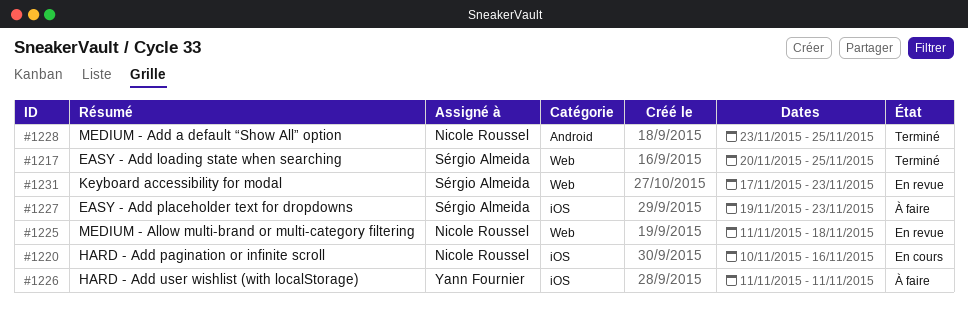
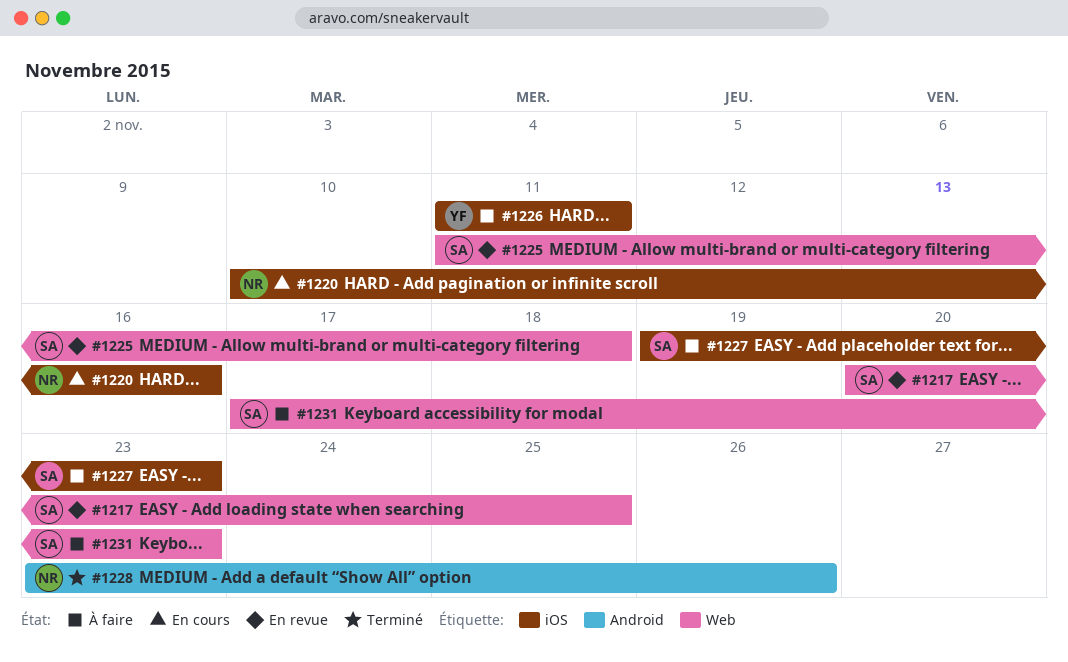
#1217, status: Terminé -> En revue
#1225, owner: Nicole Roussel -> Sérgio Almeida
#1228, due: Nov 25 -> Nov 26
#1231, status: En revue -> À faire

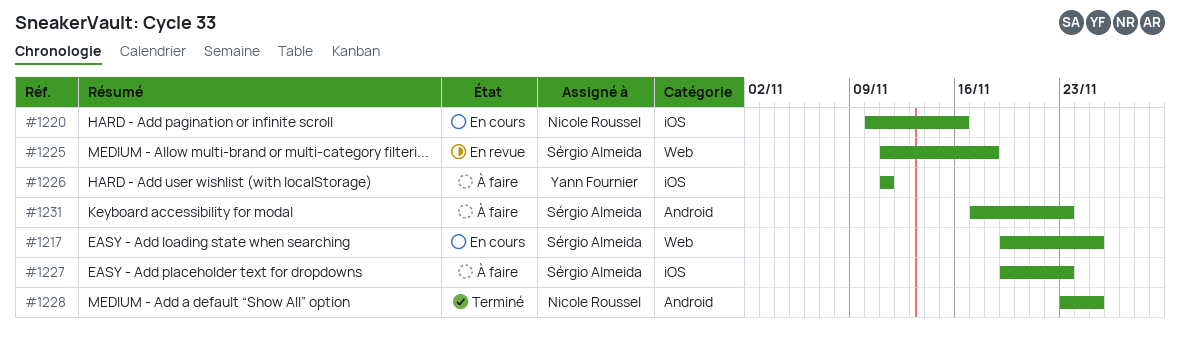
#1217, status: En revue -> En cours
#1217, start: Nov 20 -> Nov 19
#1228, due: Nov 26 -> Nov 25
#1231, label: Web -> Android

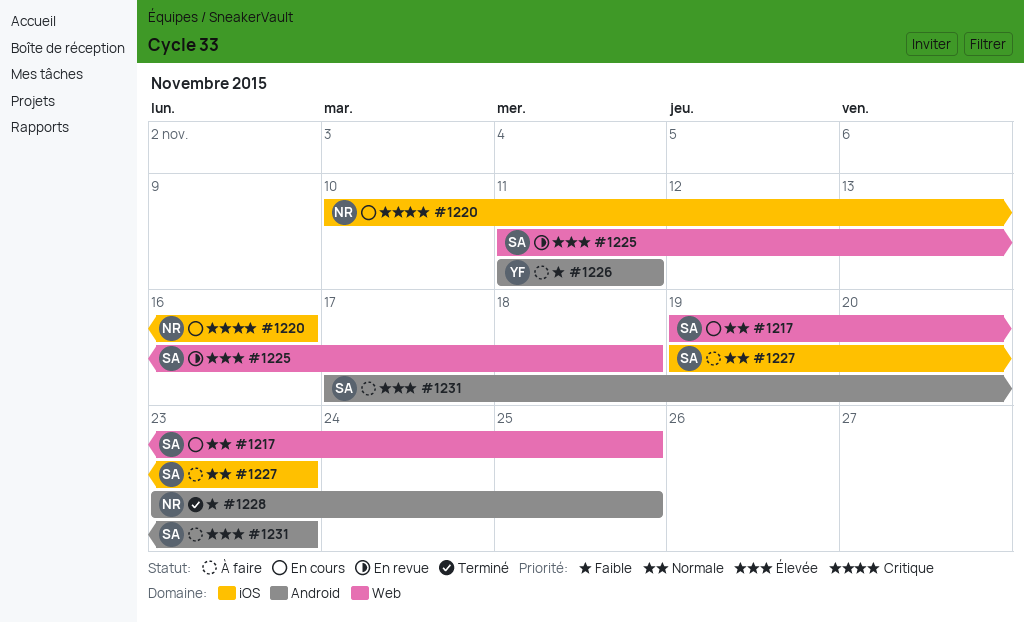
#1226, label: iOS -> Android

